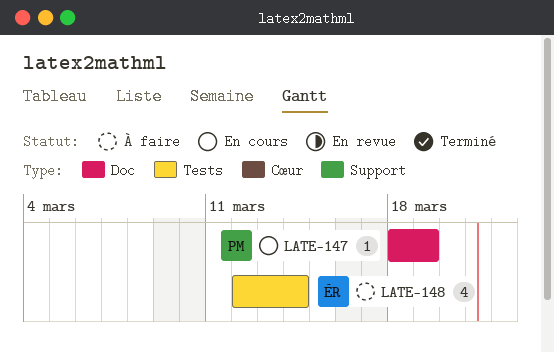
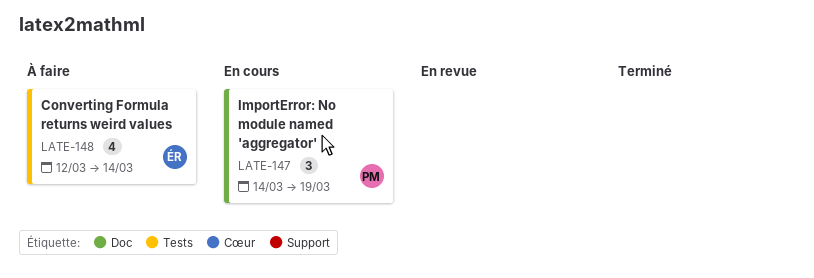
LATE-147, estimate: 1 -> 3
LATE-147, start: Mar 18 -> Mar 14

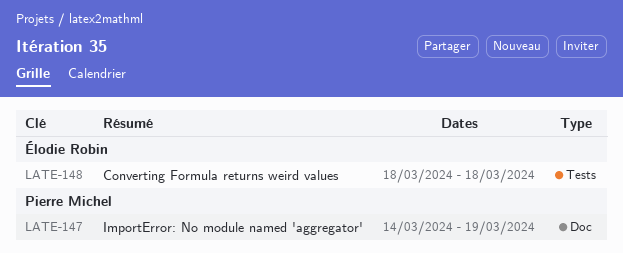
LATE-148, start: Mar 12 -> Mar 18
LATE-148, due: Mar 14 -> Mar 18

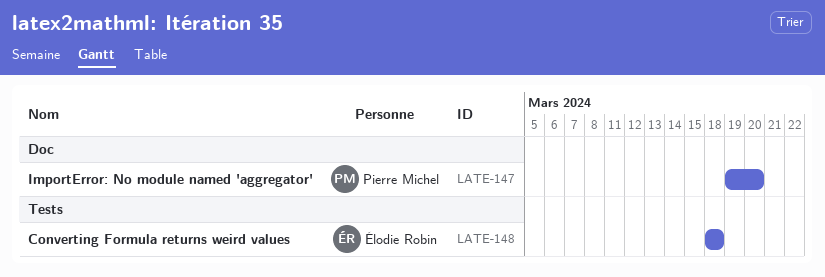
LATE-147, start: Mar 14 -> Mar 19
LATE-147, due: Mar 19 -> Mar 20

